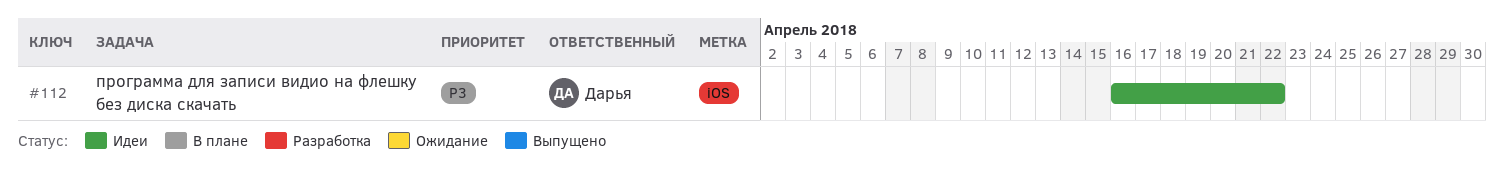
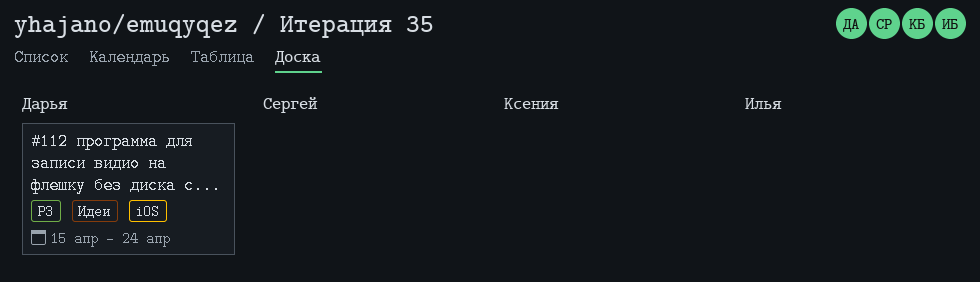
#112, start: Apr 16 -> Apr 15
#112, due: Apr 22 -> Apr 24

